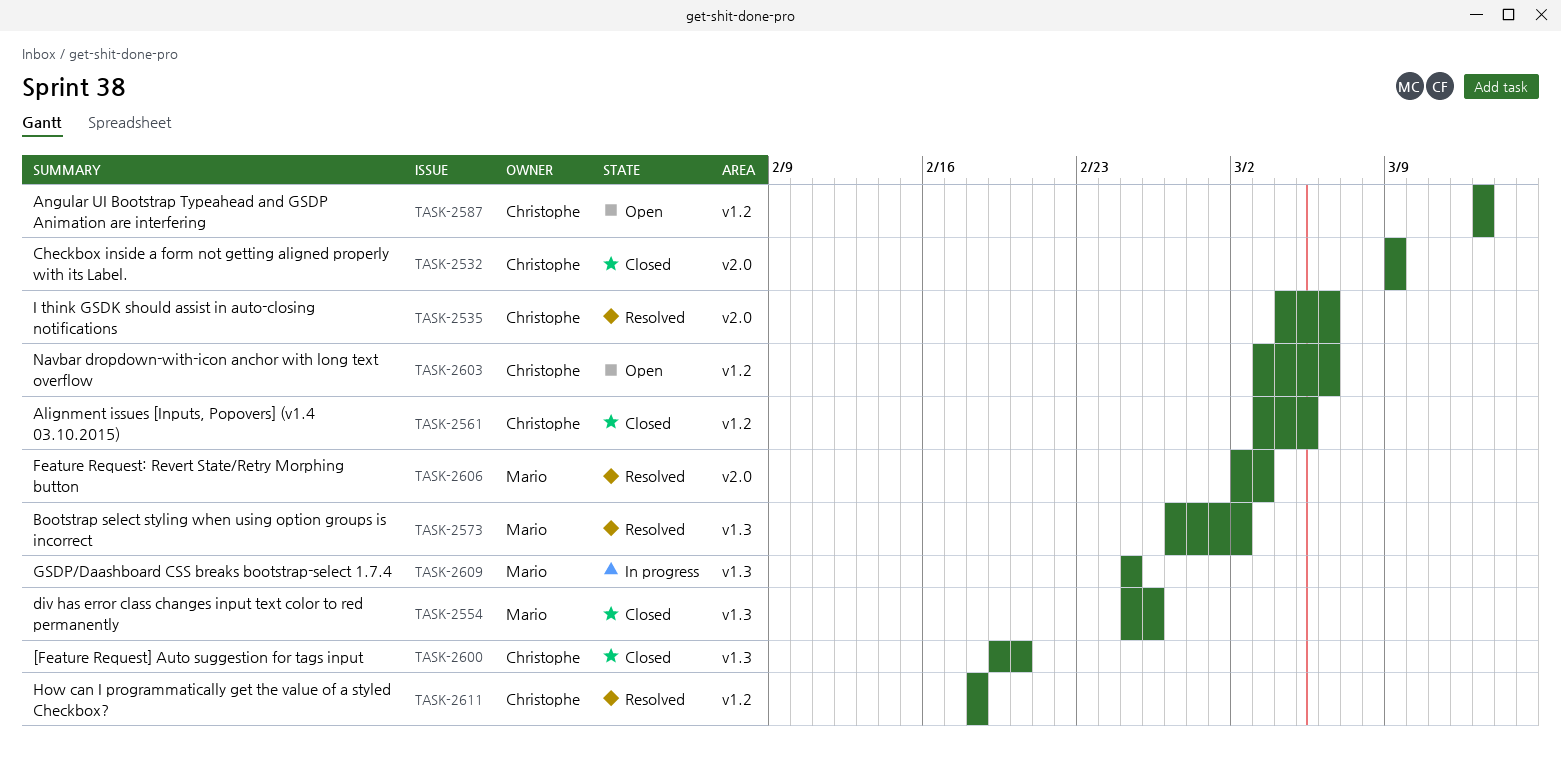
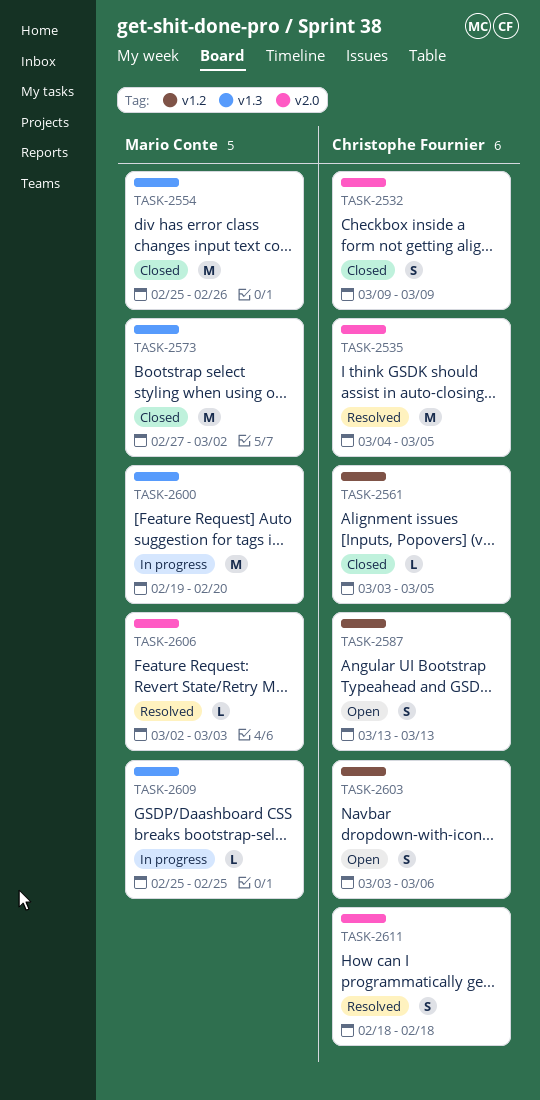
TASK-2535, due: Mar 6 -> Mar 5
TASK-2573, status: Resolved -> Closed
TASK-2600, status: Closed -> In progress
TASK-2600, owner: Christophe Fournier -> Mario Conte
TASK-2611, label: v1.2 -> v2.0

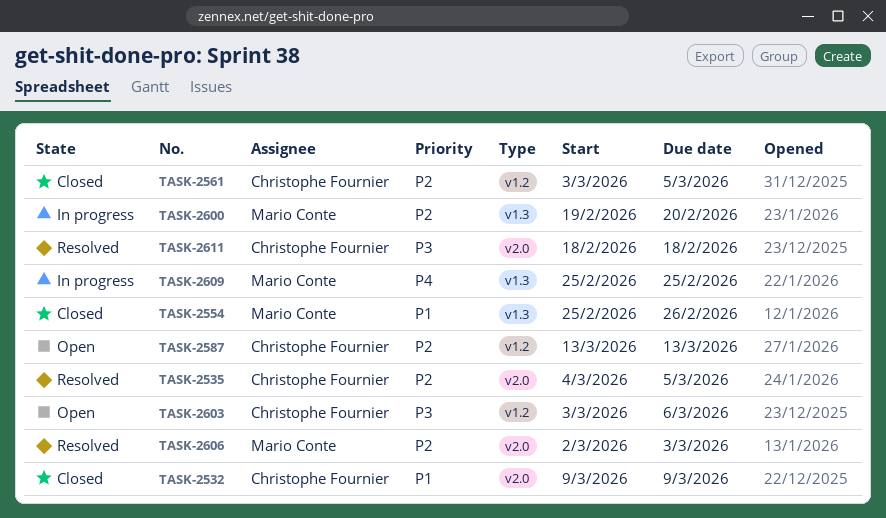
TASK-2573: present -> none

